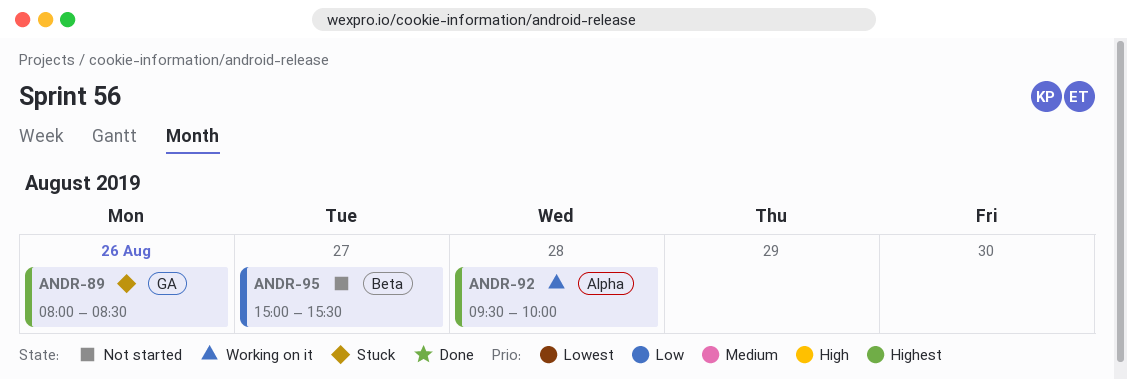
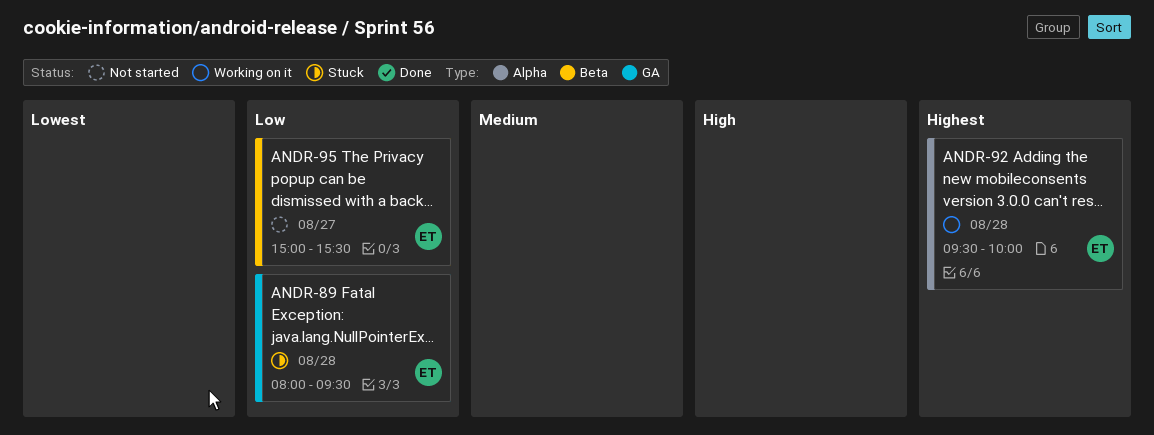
ANDR-89, priority: Highest -> Low
ANDR-89, day: Aug 26 -> Aug 28
ANDR-89, ends: 08:30 -> 09:30

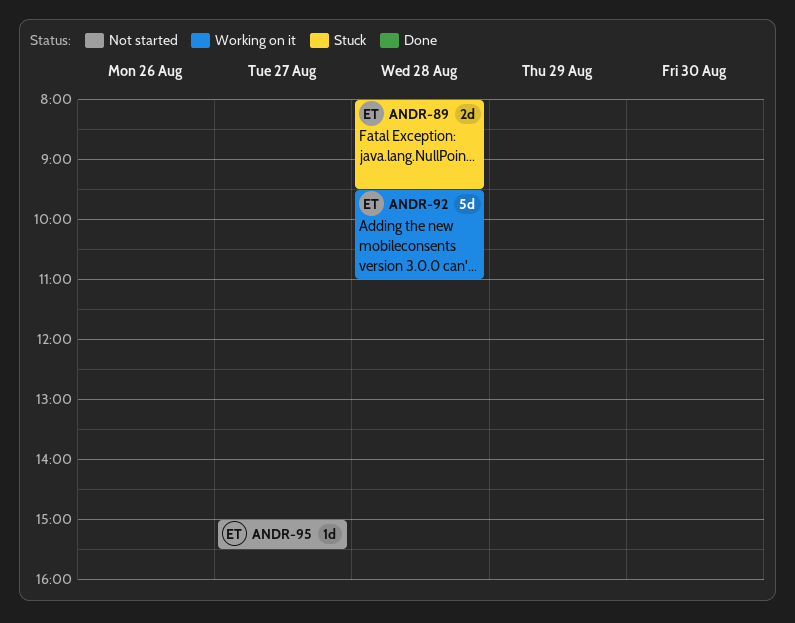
ANDR-92, ends: 10:00 -> 11:00

